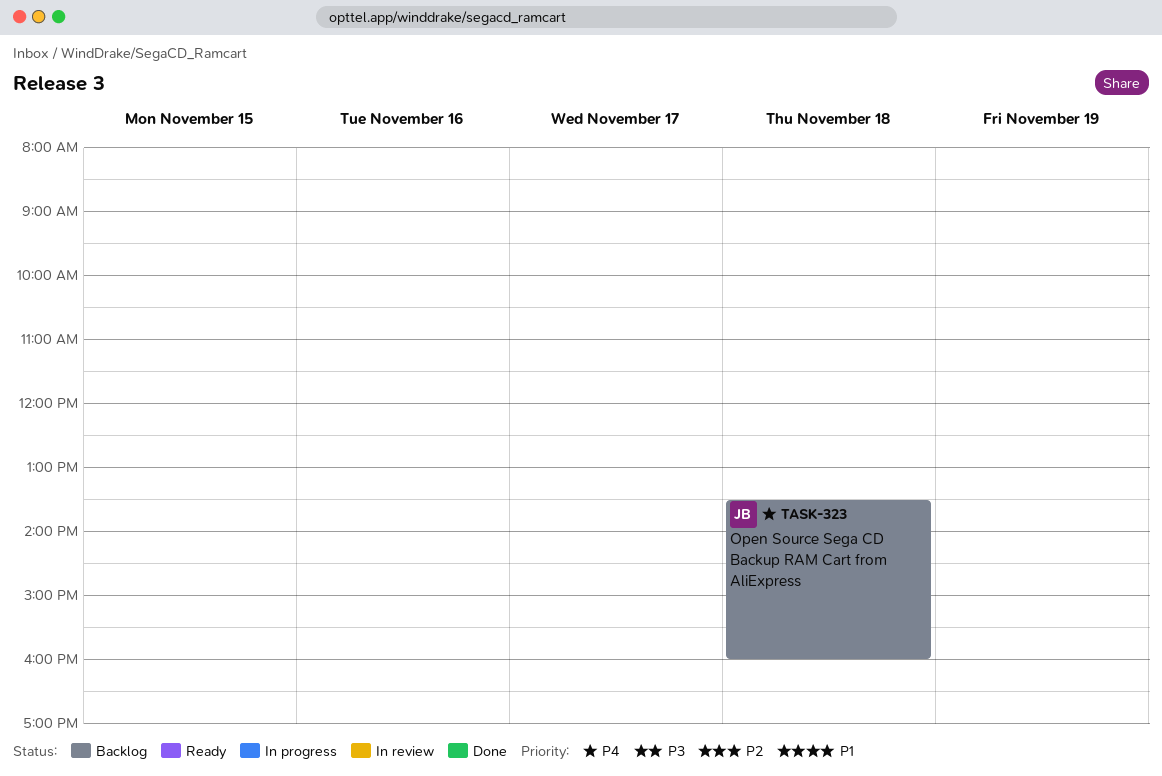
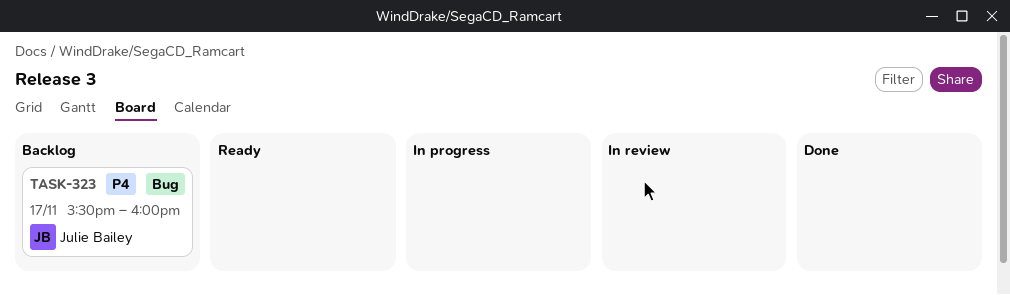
TASK-323, day: Nov 18 -> Nov 17
TASK-323, begins: 13:30 -> 15:30

